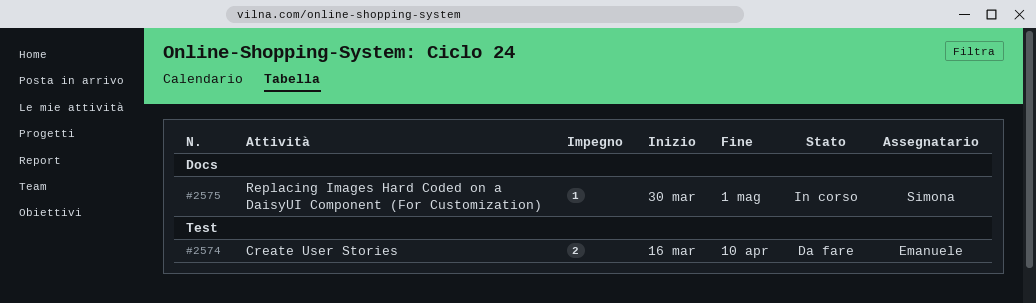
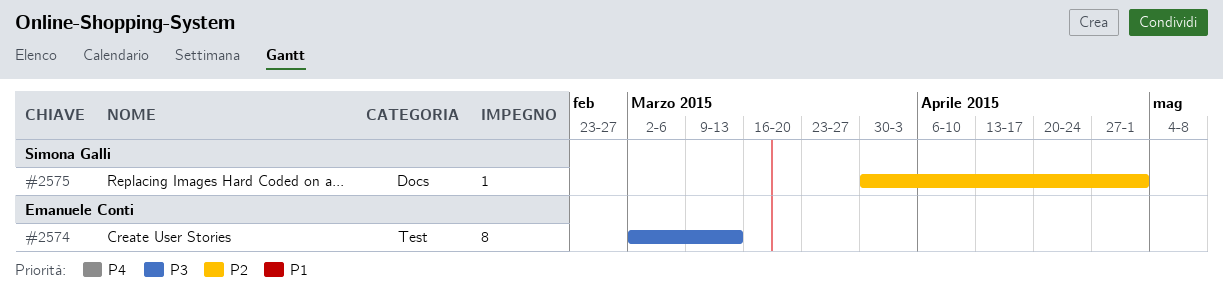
#2574, estimate: 2 -> 8
#2574, start: Mar 16 -> Mar 2
#2574, due: Apr 10 -> Mar 13

